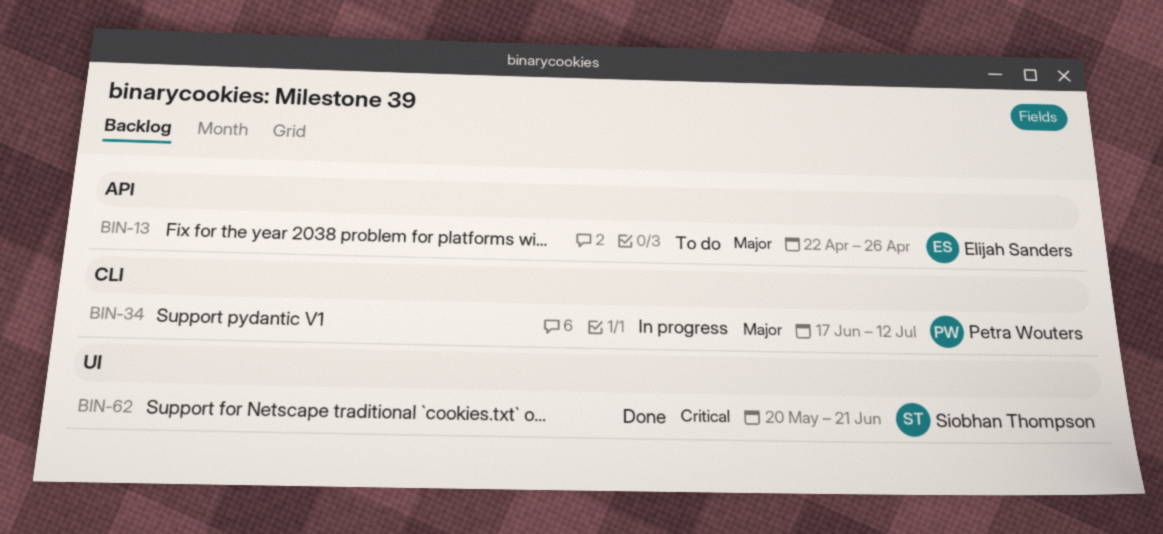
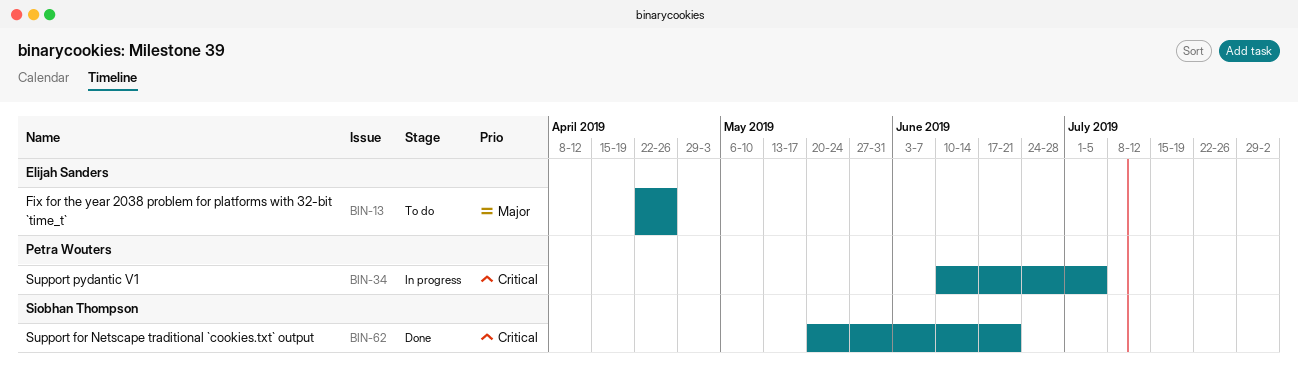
BIN-34, priority: Major -> Critical
BIN-34, start: Jun 17 -> Jun 10
BIN-34, due: Jul 12 -> Jul 5

